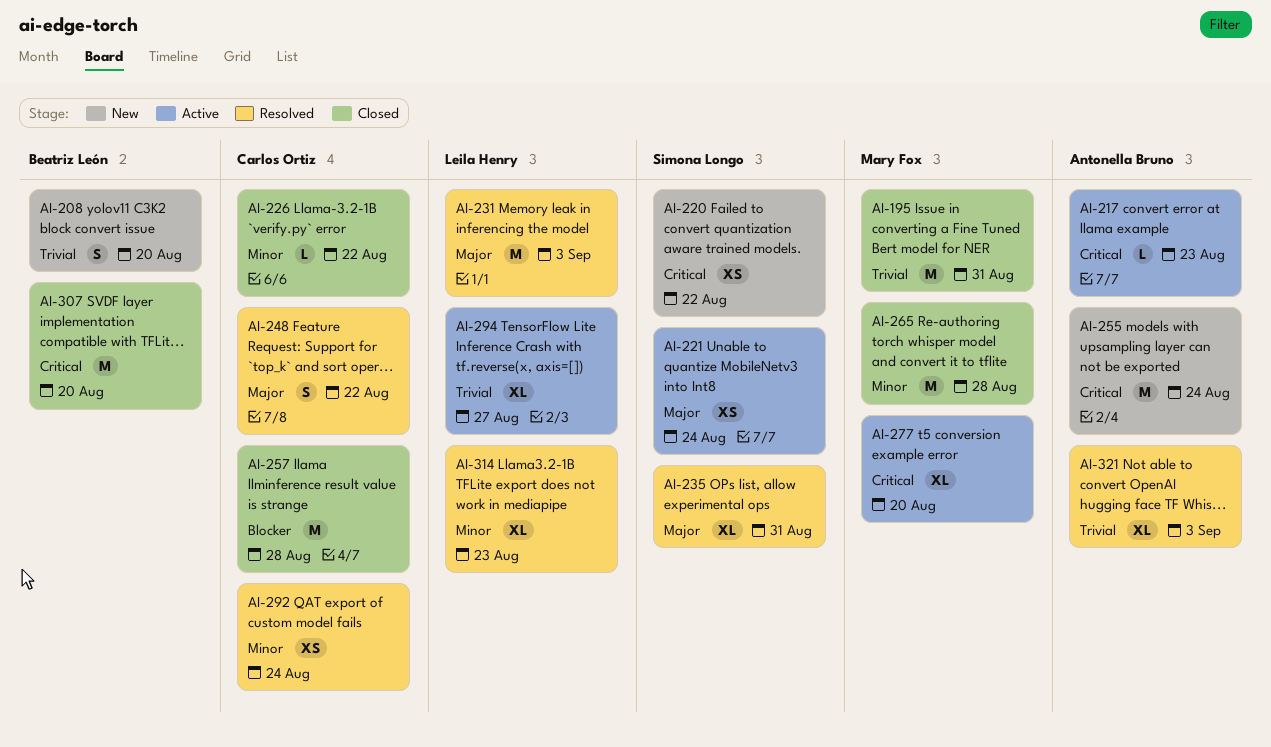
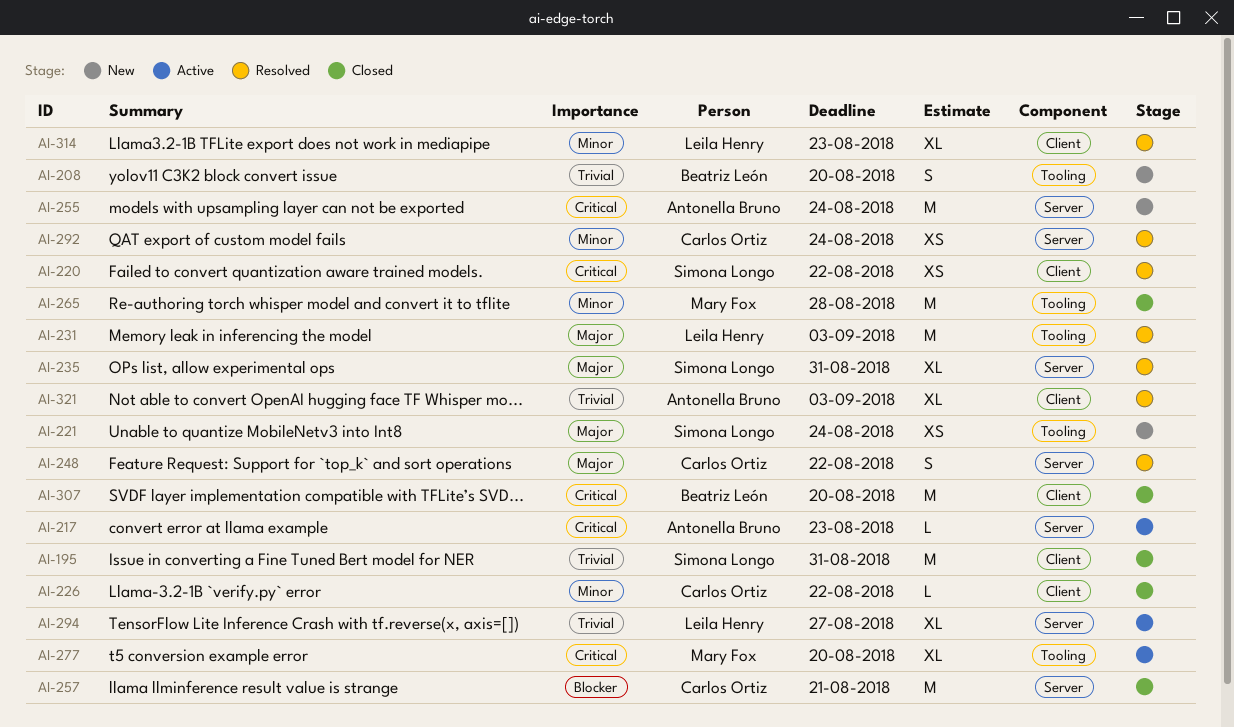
AI-195, owner: Mary Fox -> Simona Longo
AI-220, status: New -> Resolved
AI-221, status: Active -> New
AI-257, due: Aug 28 -> Aug 21

